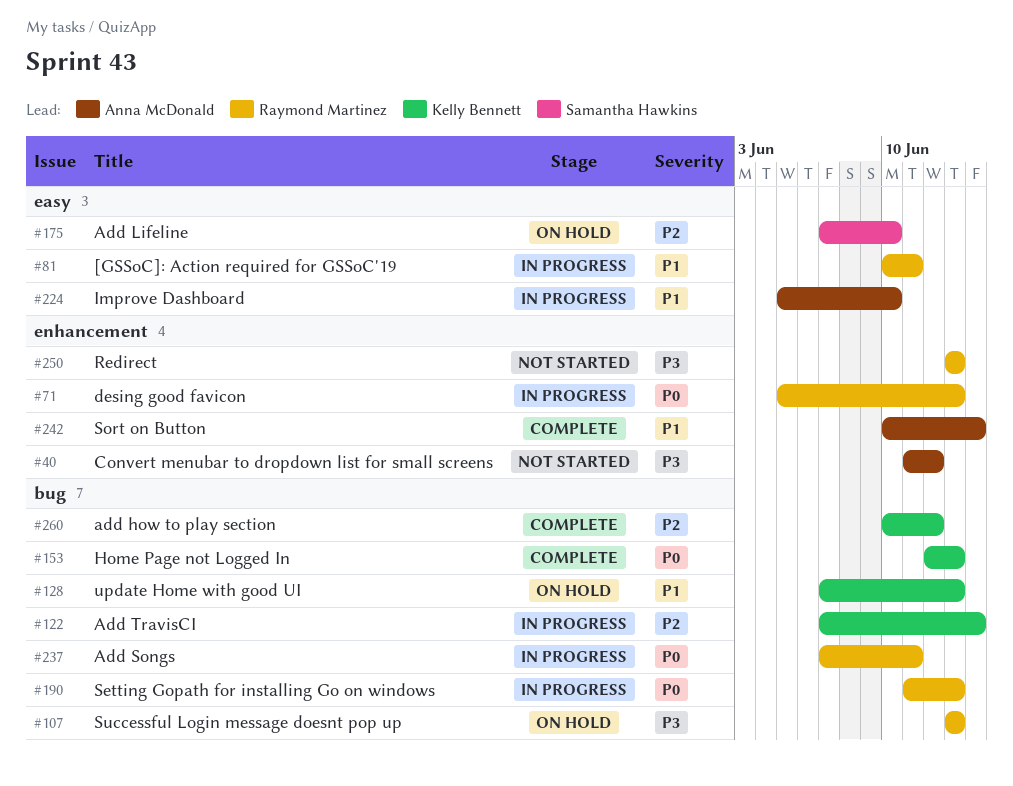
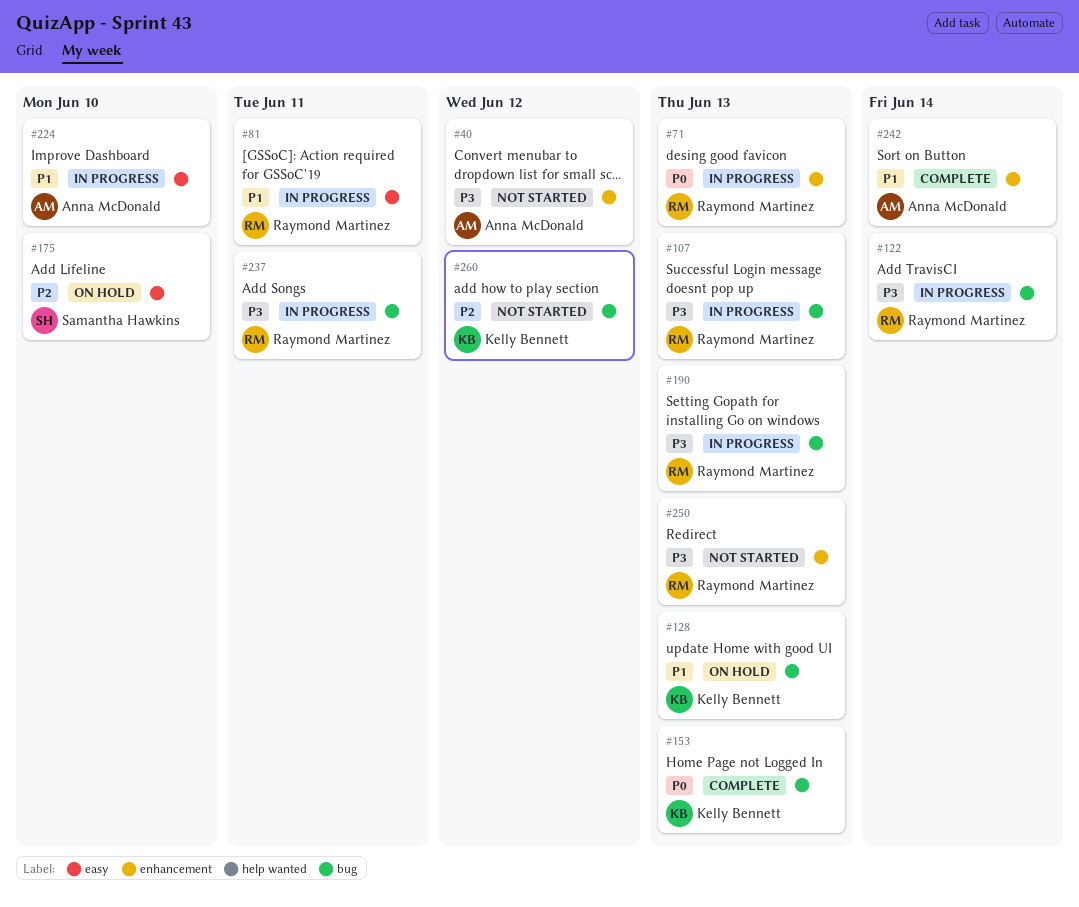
#107, status: On hold -> In progress
#122, owner: Kelly Bennett -> Raymond Martinez
#122, priority: P2 -> P3
#190, priority: P0 -> P3
#237, priority: P0 -> P3
#260, status: Complete -> Not started

